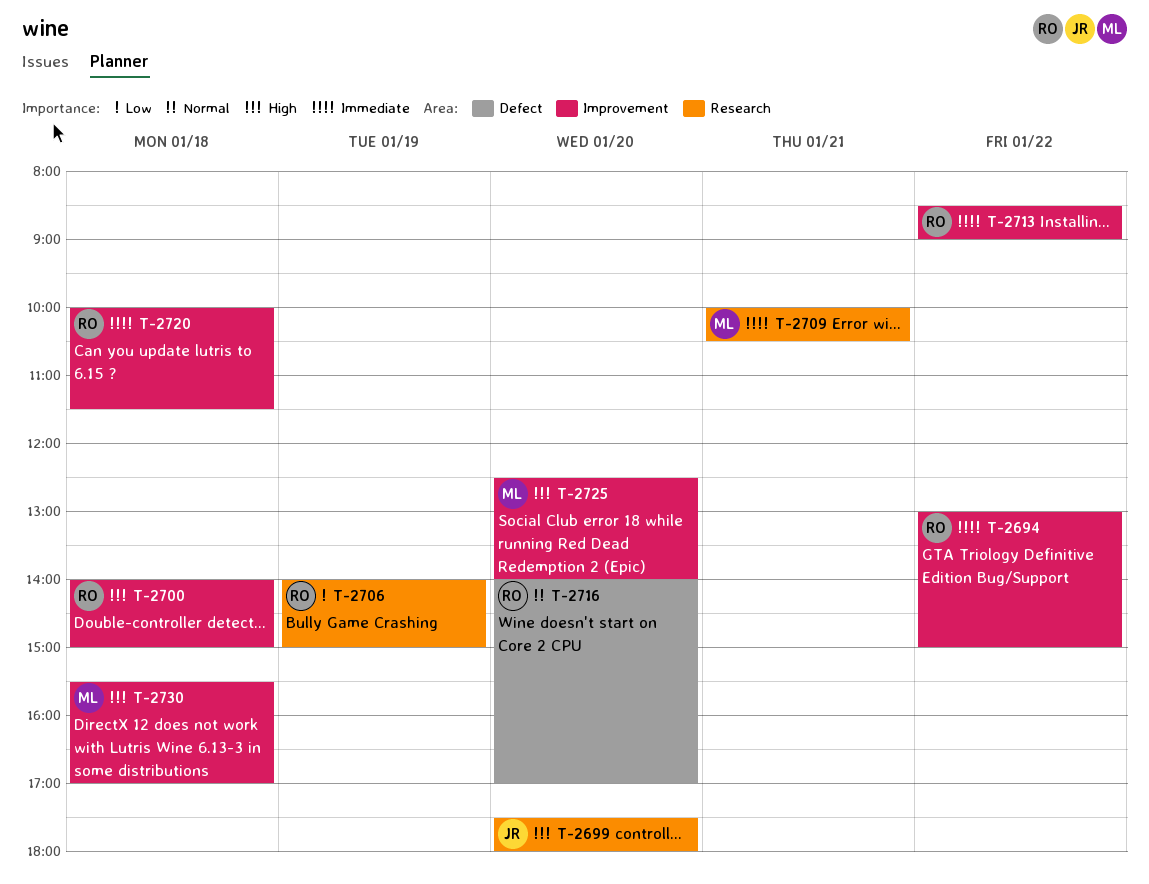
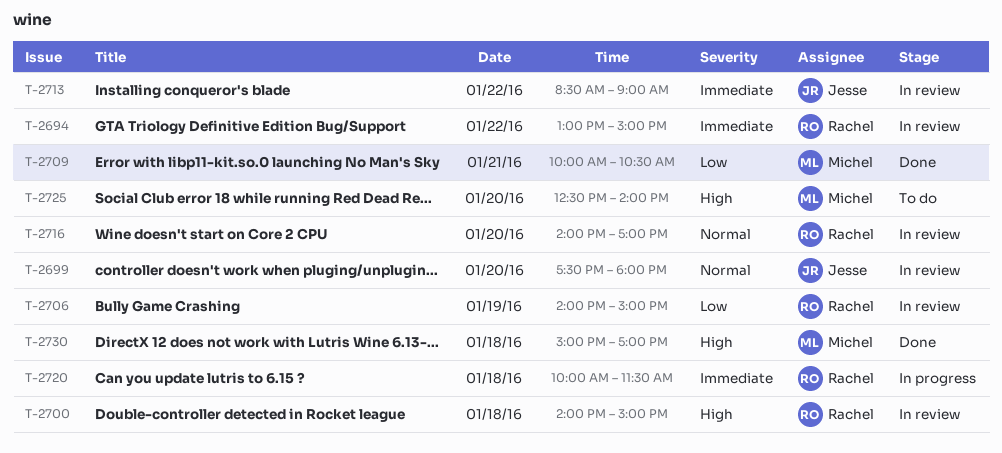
T-2699, priority: High -> Normal
T-2709, priority: Immediate -> Low
T-2713, owner: Rachel -> Jesse
T-2730, begins: 15:30 -> 15:00

